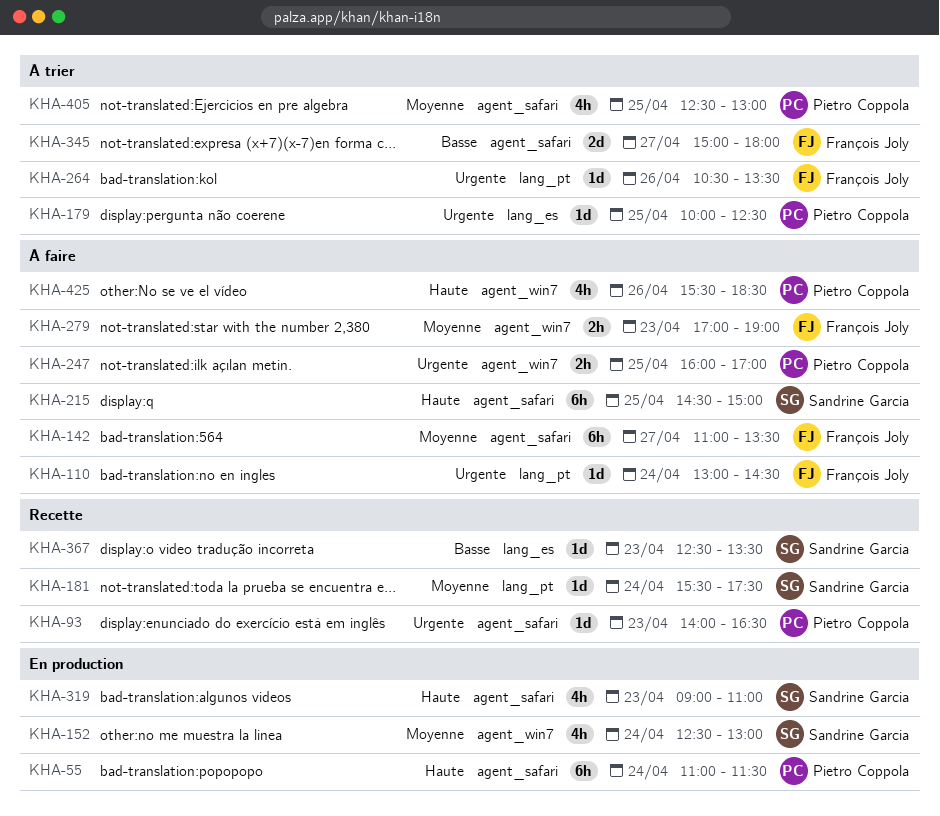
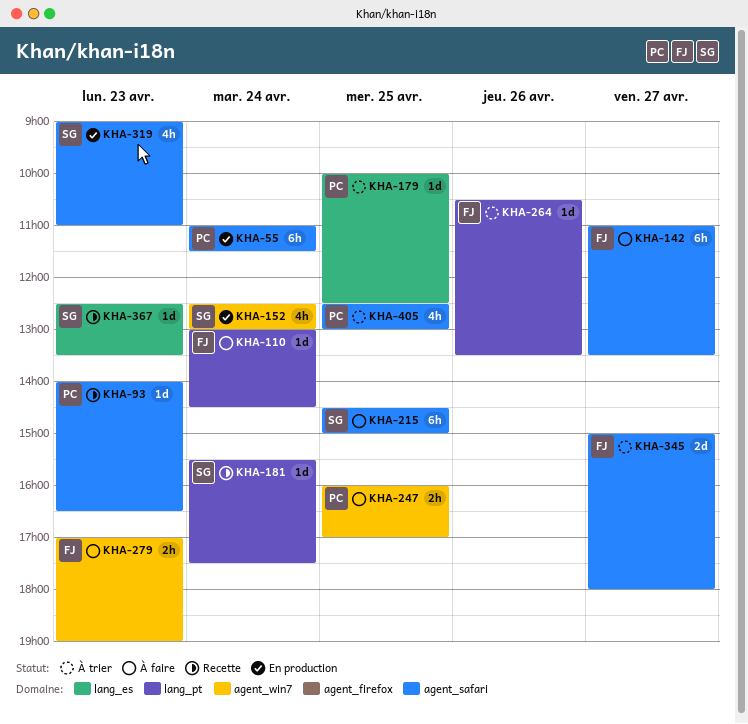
KHA-425: present -> none

